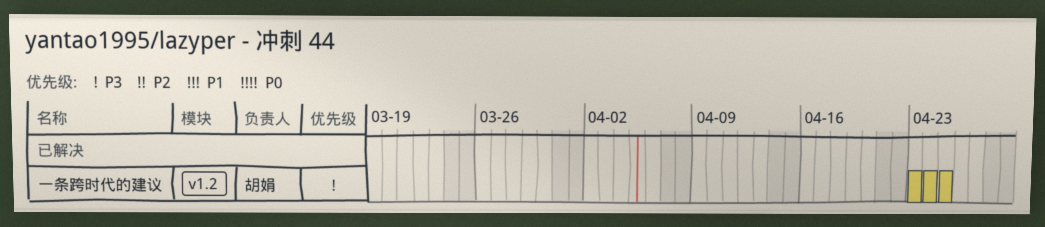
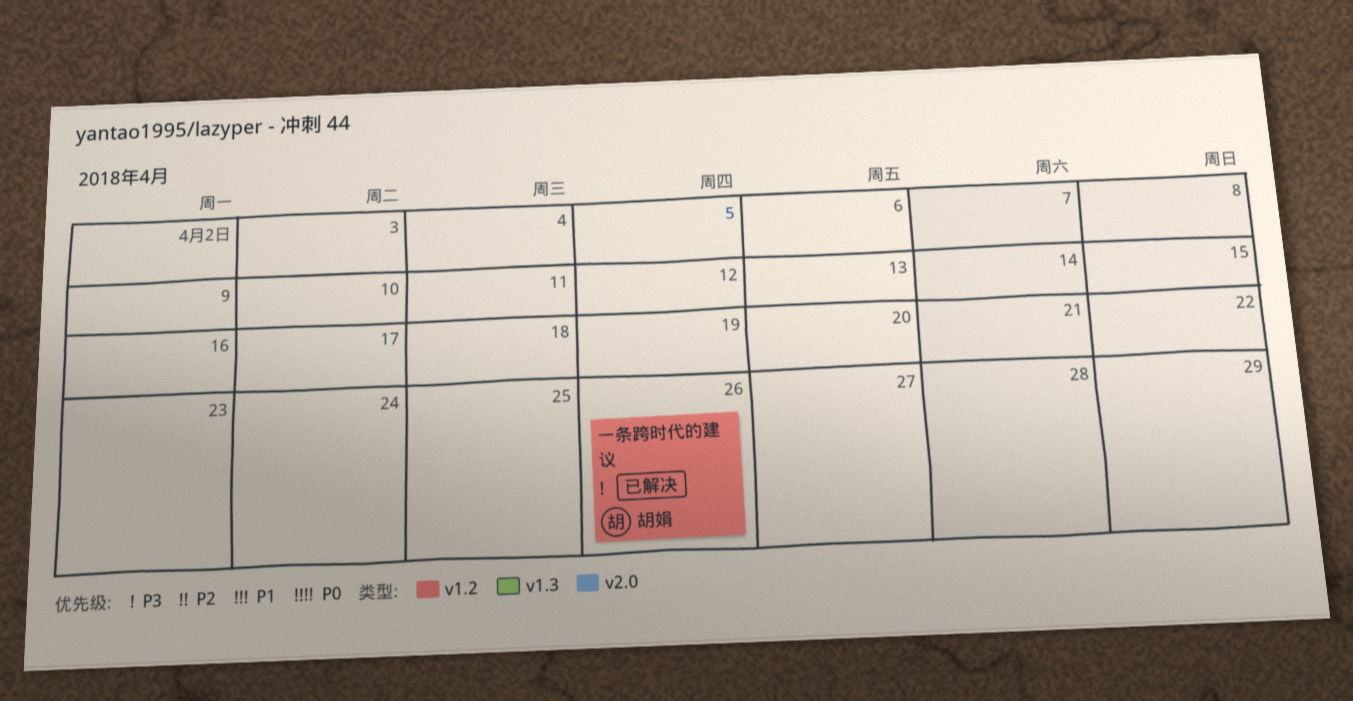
一条跨时代的建议, due: Apr 25 -> Apr 26

